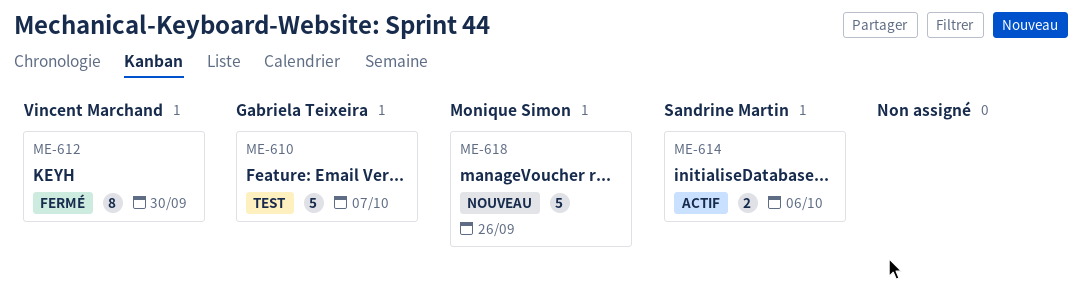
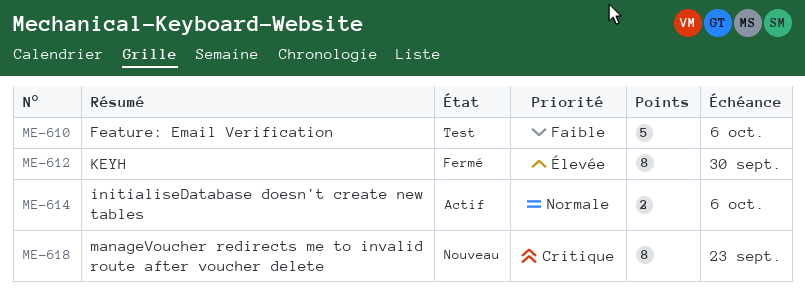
ME-610, due: Oct 7 -> Oct 6
ME-618, estimate: 5 -> 8
ME-618, due: Sep 26 -> Sep 23

